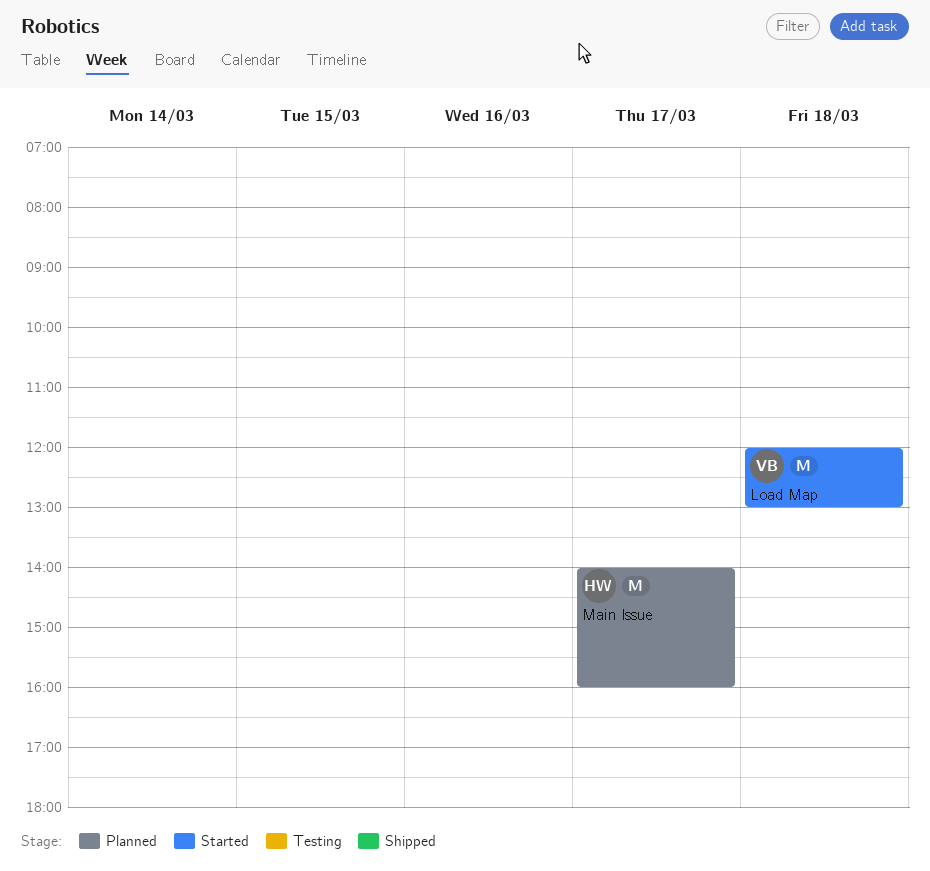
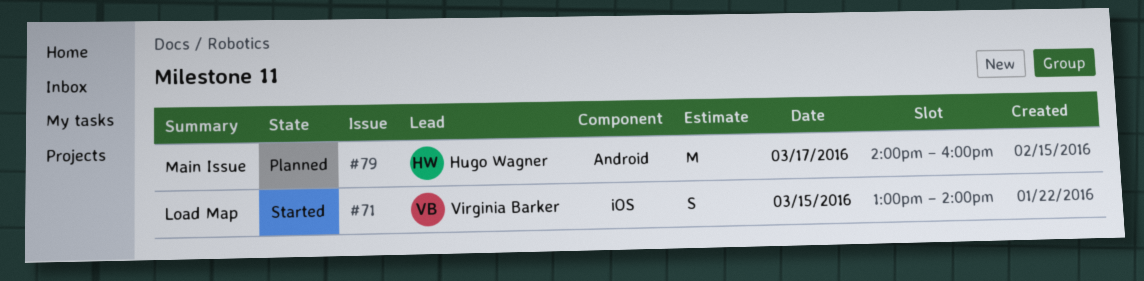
Load Map, estimate: M -> S
Load Map, day: Mar 18 -> Mar 15
Load Map, begins: 12:00 -> 13:00
Load Map, ends: 13:00 -> 14:00

